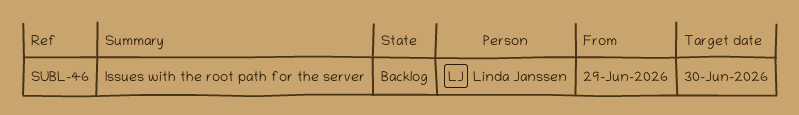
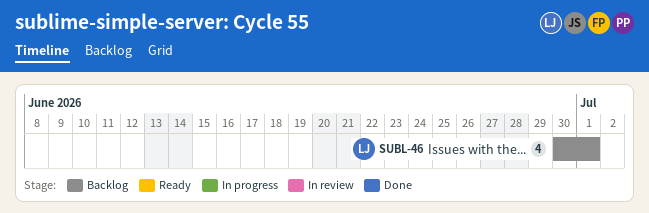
SUBL-46, start: Jun 29 -> Jun 30
SUBL-46, due: Jun 30 -> Jul 1

